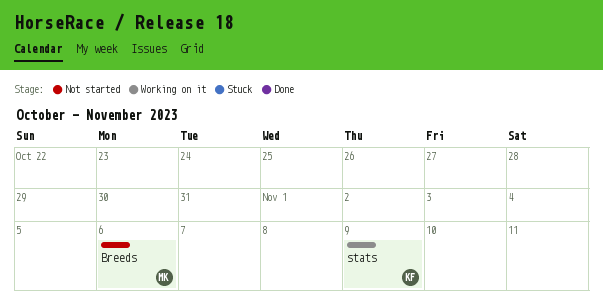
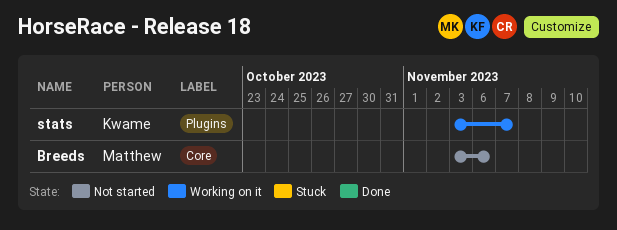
stats, due: Nov 9 -> Nov 7

